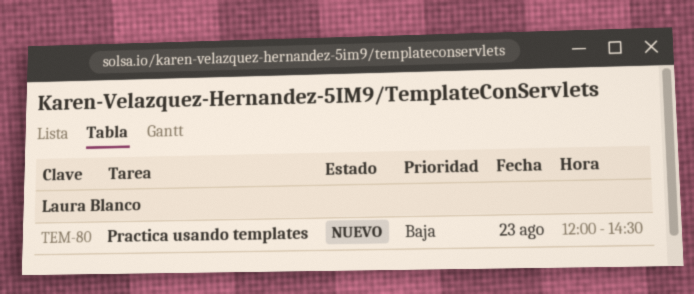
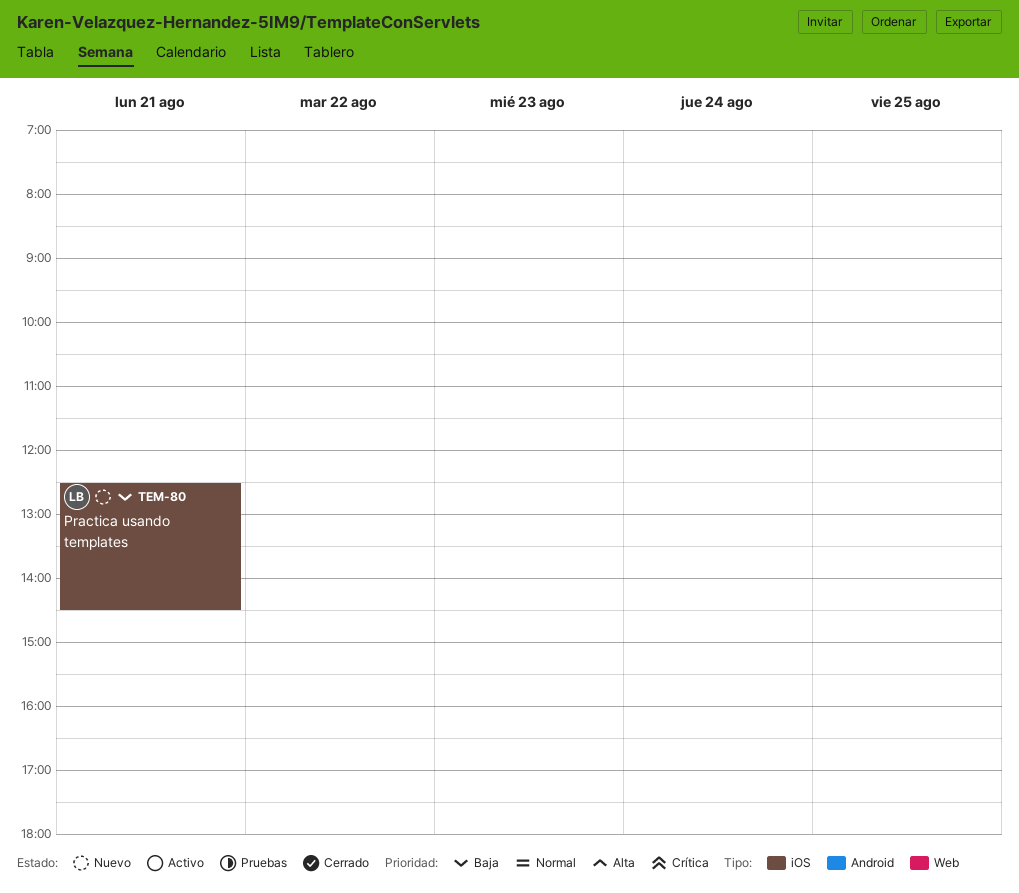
TEM-80, day: Aug 23 -> Aug 21
TEM-80, begins: 12:00 -> 12:30

